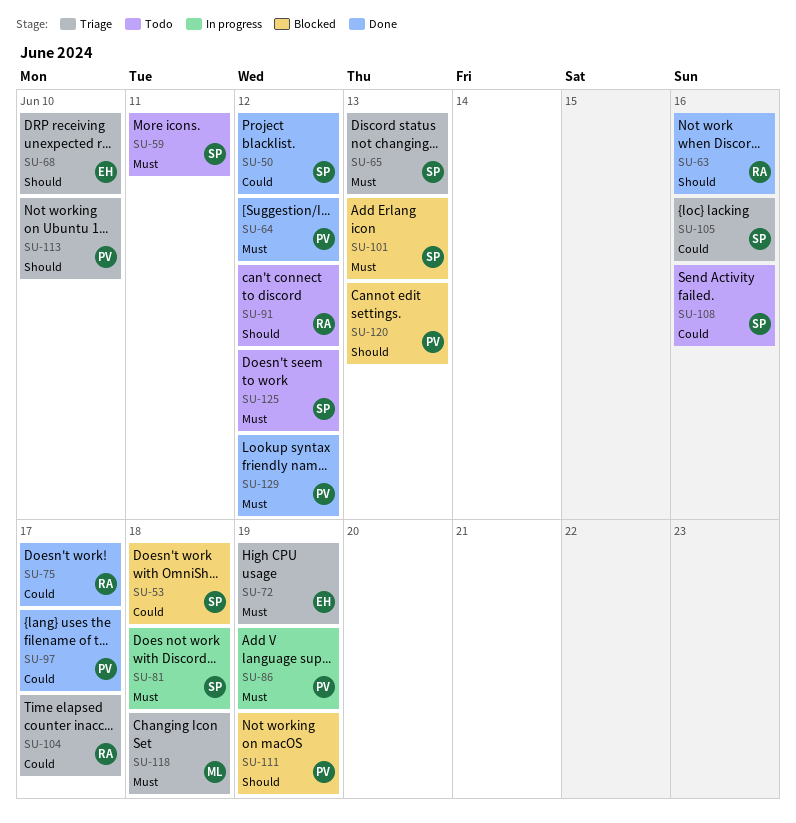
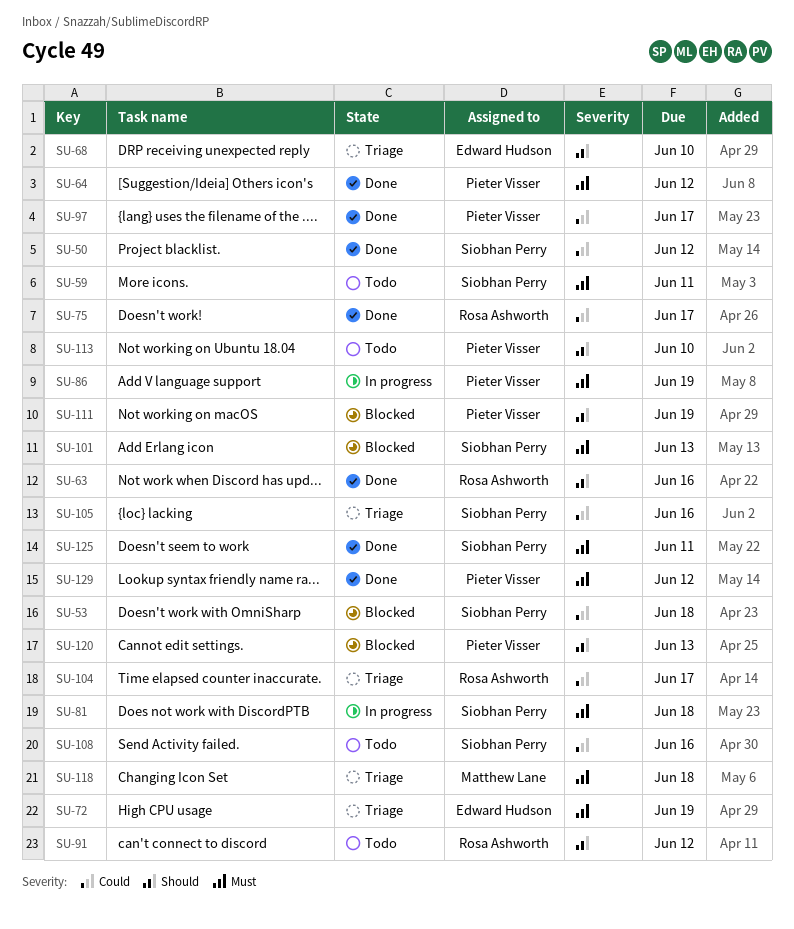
SU-65: present -> none
SU-113, status: Triage -> Todo
SU-125, status: Todo -> Done
SU-125, due: Jun 12 -> Jun 11

